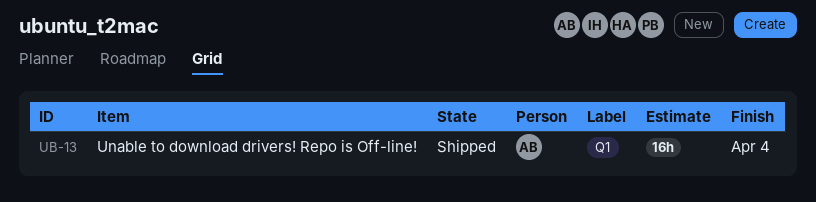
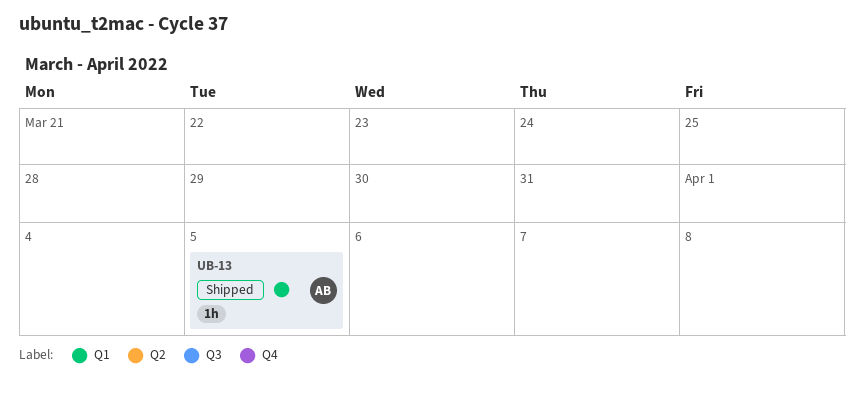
UB-13, estimate: 16h -> 1h
UB-13, due: Apr 4 -> Apr 5

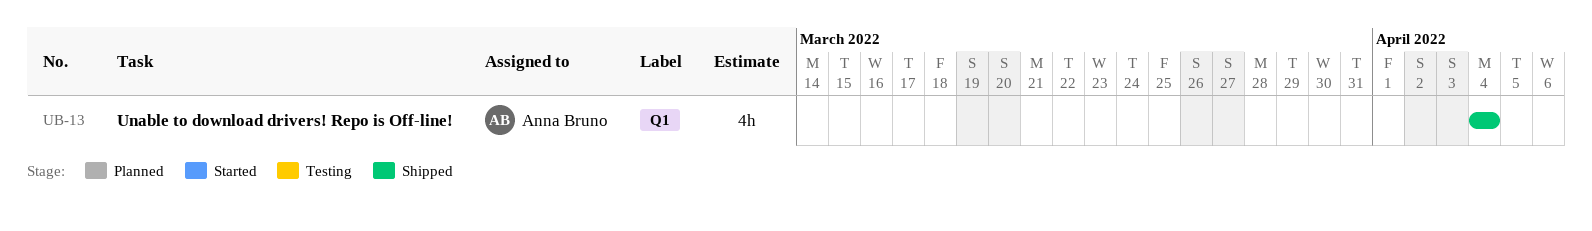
UB-13, estimate: 1h -> 4h
UB-13, due: Apr 5 -> Apr 4

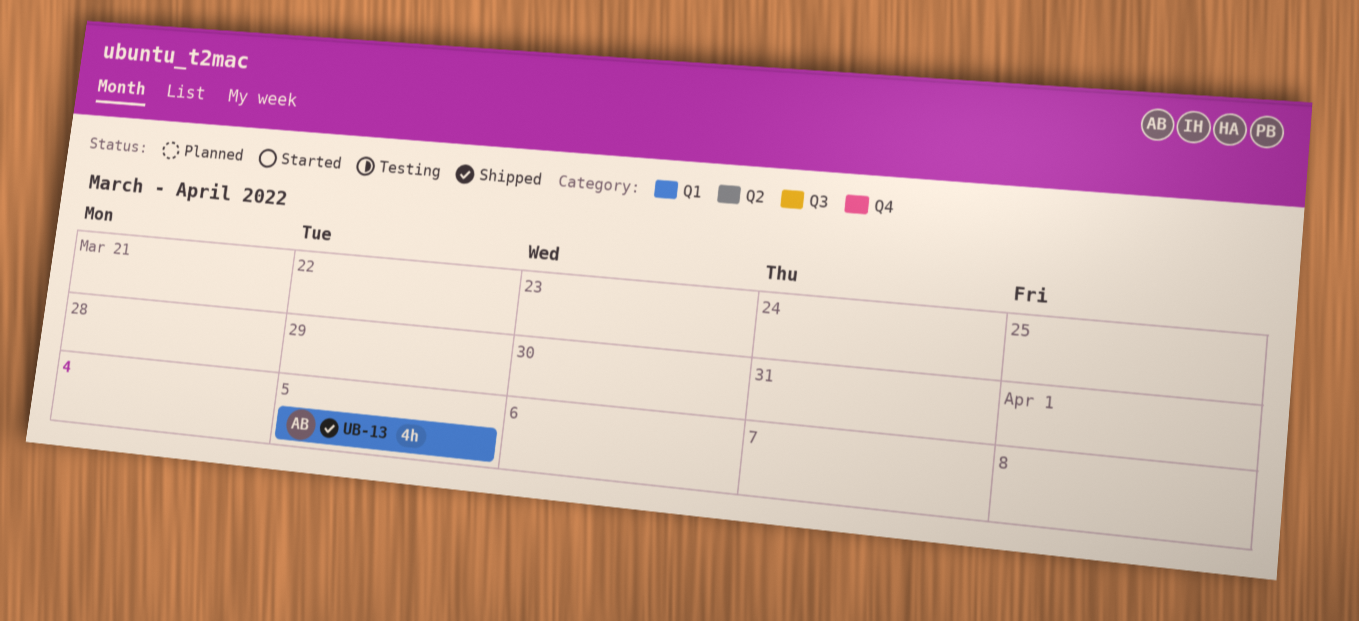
UB-13, start: Apr 4 -> Apr 5
UB-13, due: Apr 4 -> Apr 5

